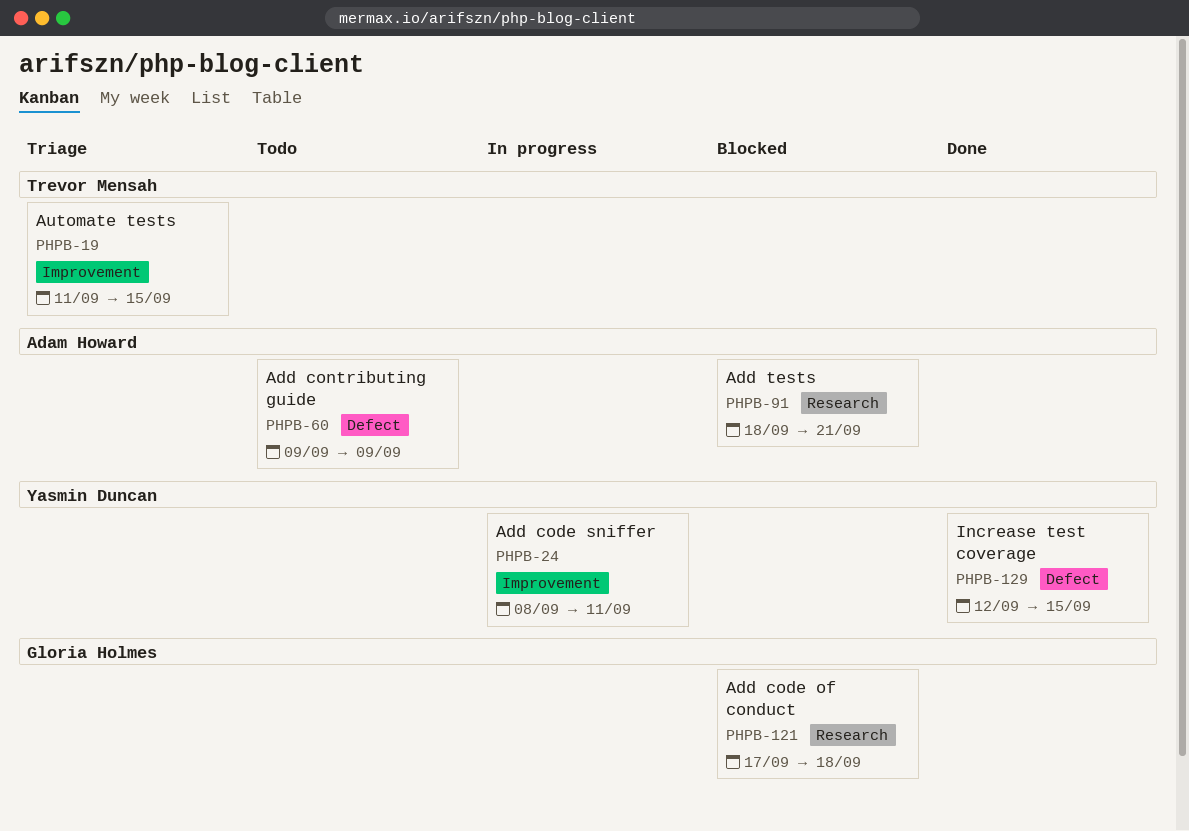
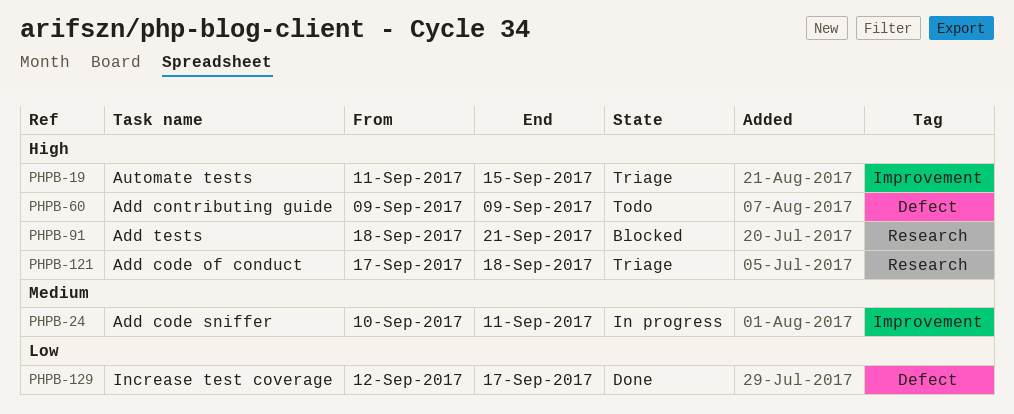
PHPB-24, start: Sep 8 -> Sep 10
PHPB-121, status: Blocked -> Triage
PHPB-129, due: Sep 15 -> Sep 17

